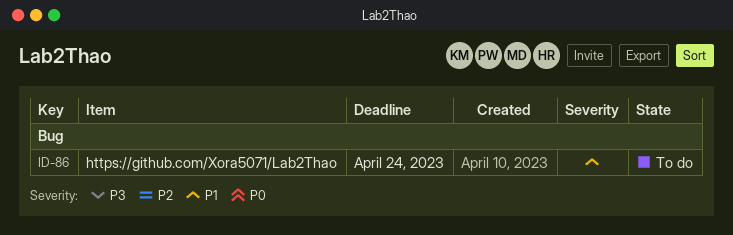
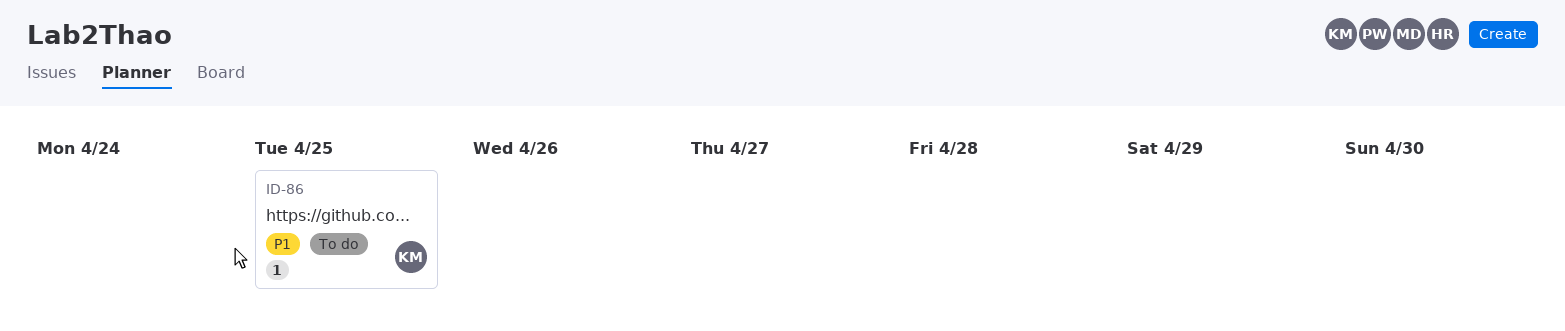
ID-86, due: Apr 24 -> Apr 25

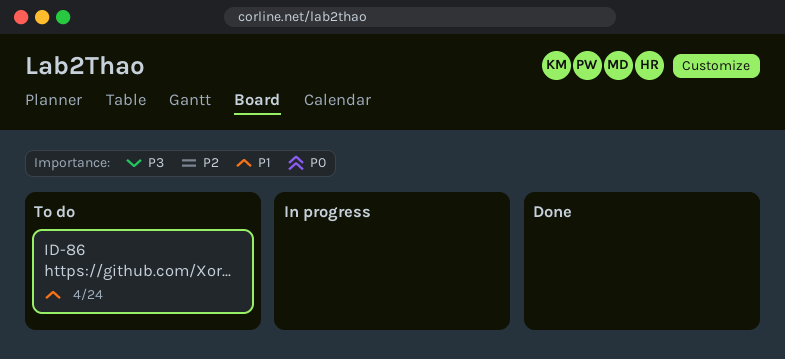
ID-86, due: Apr 25 -> Apr 24

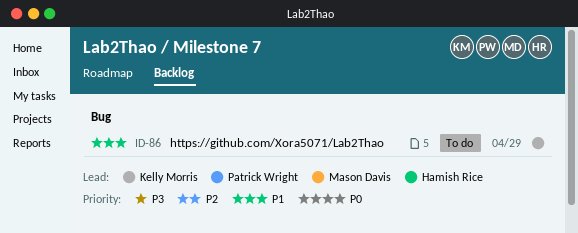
ID-86, due: Apr 24 -> Apr 29

